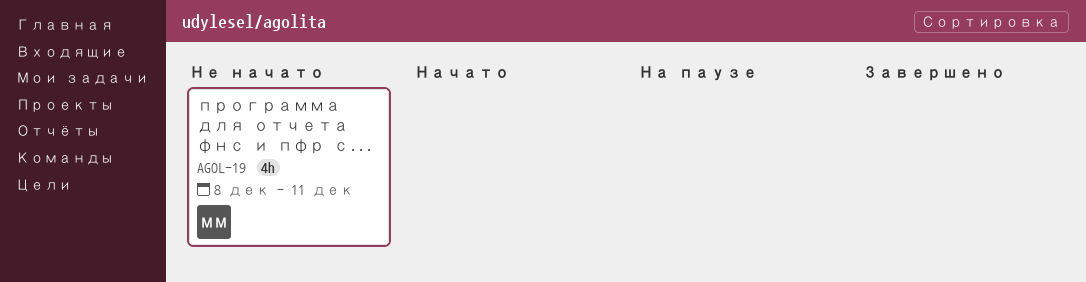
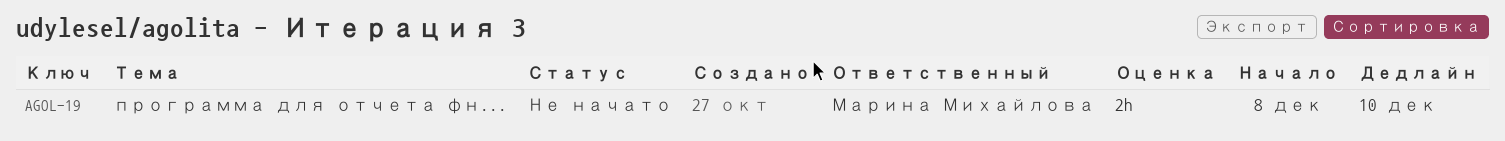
AGOL-19, estimate: 4h -> 2h
AGOL-19, due: Dec 11 -> Dec 10

